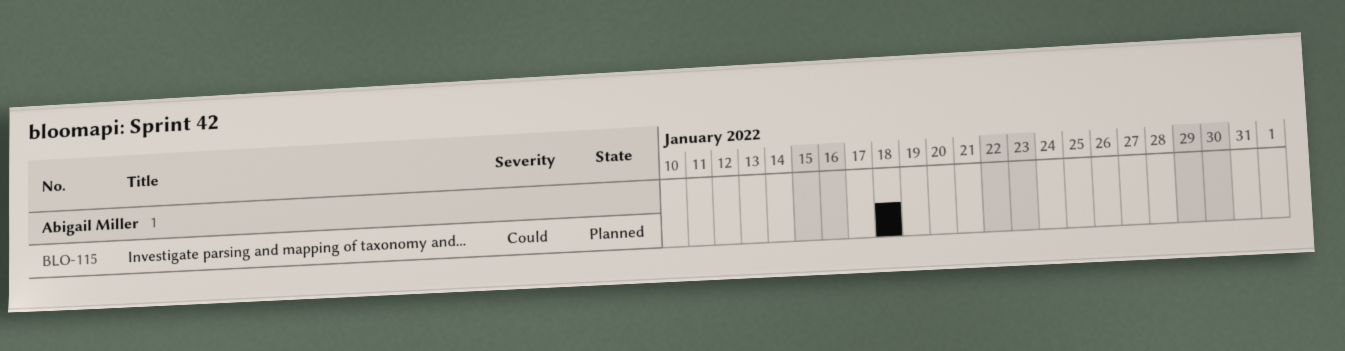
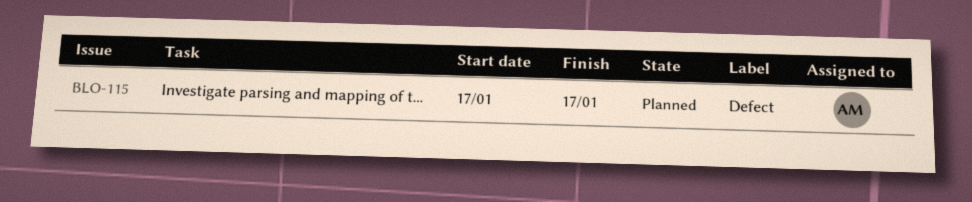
BLO-115, start: Jan 18 -> Jan 17
BLO-115, due: Jan 18 -> Jan 17

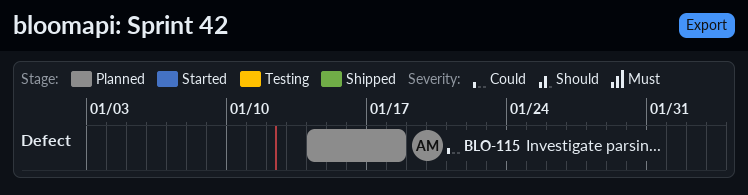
BLO-115, start: Jan 17 -> Jan 14
BLO-115, due: Jan 17 -> Jan 18

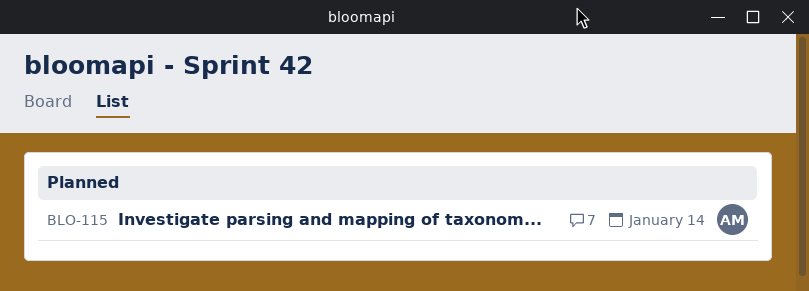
BLO-115, due: Jan 18 -> Jan 14

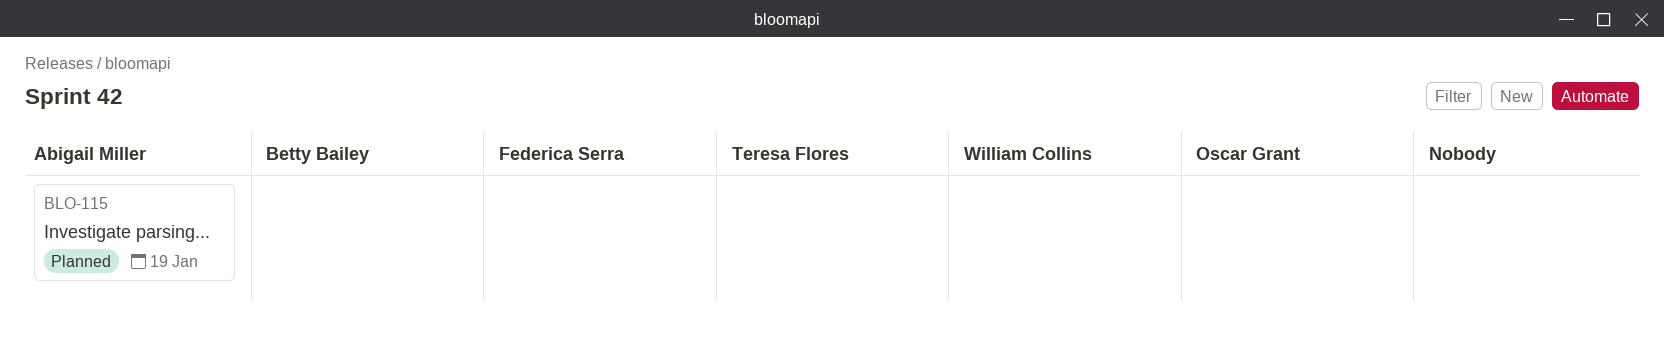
BLO-115, due: Jan 14 -> Jan 19

